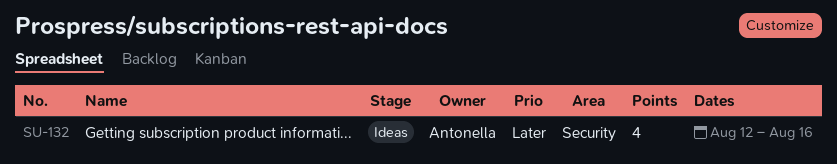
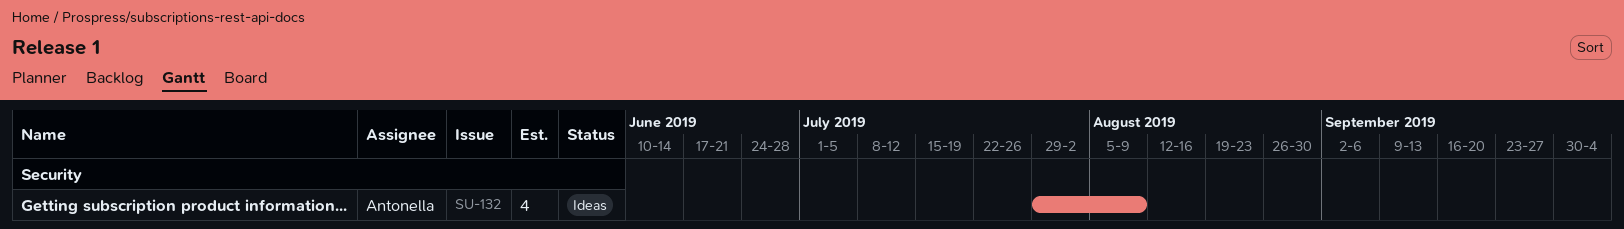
SU-132, start: Aug 12 -> Jul 29
SU-132, due: Aug 16 -> Aug 9

